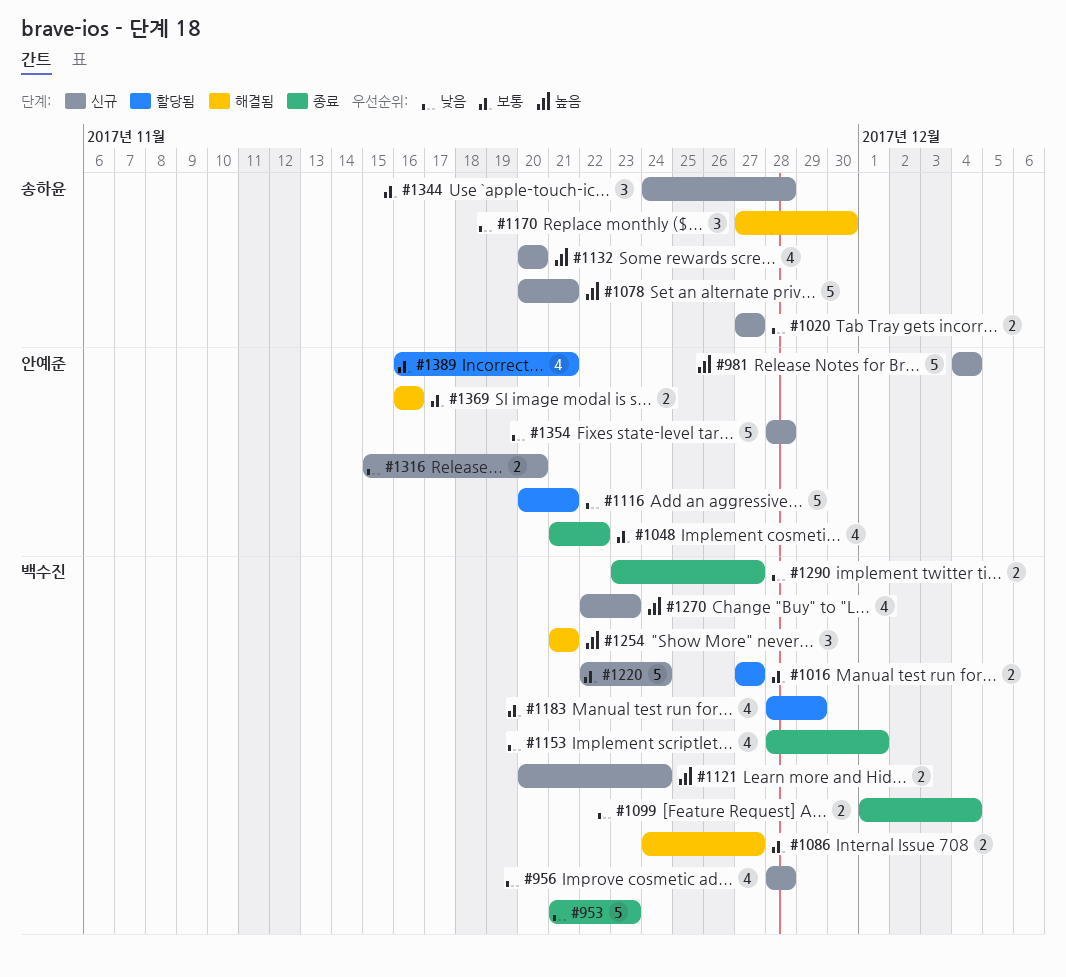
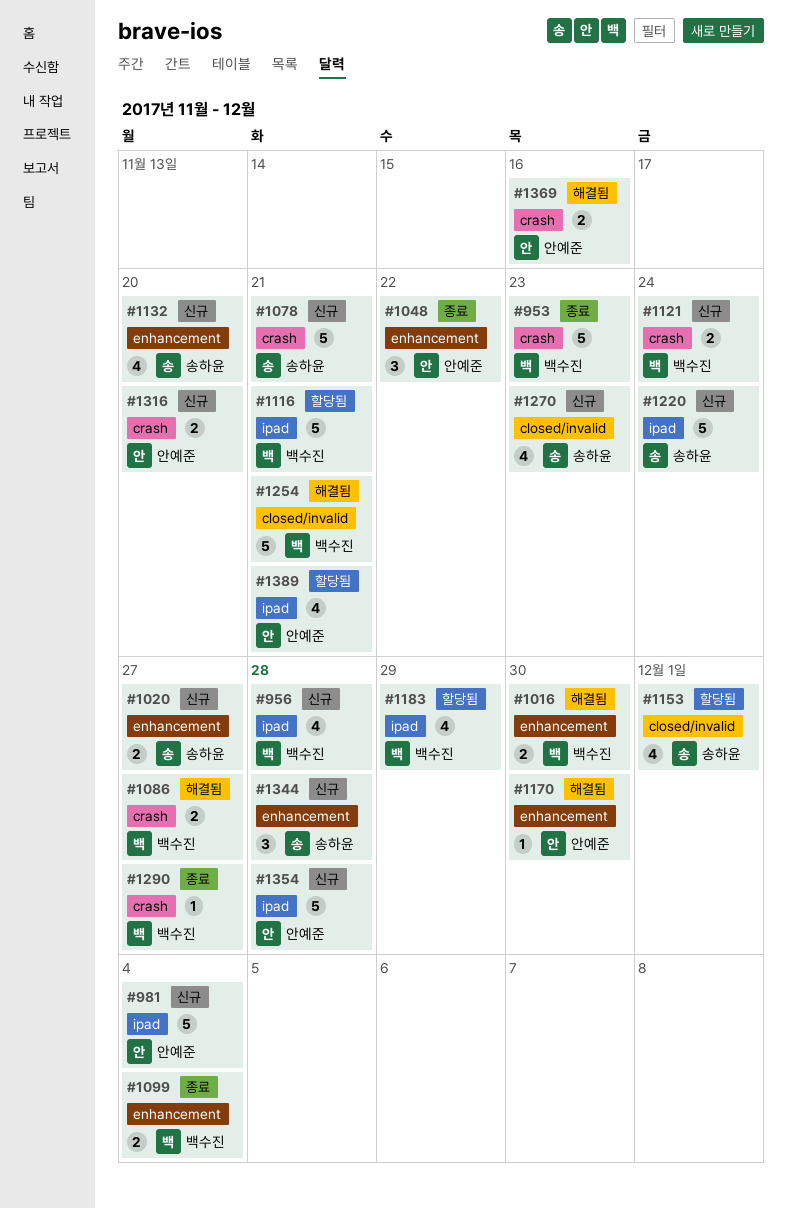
#1016, status: 할당됨 -> 해결됨
#1016, due: Nov 27 -> Nov 30
#1048, estimate: 4 -> 3
#1116, owner: 안예준 -> 백수진
#1153, status: 종료 -> 할당됨
#1153, owner: 백수진 -> 송하윤
#1170, owner: 송하윤 -> 안예준
#1170, estimate: 3 -> 1
#1220, owner: 백수진 -> 송하윤
#1254, estimate: 3 -> 5
#1270, owner: 백수진 -> 송하윤
#1290, estimate: 2 -> 1

